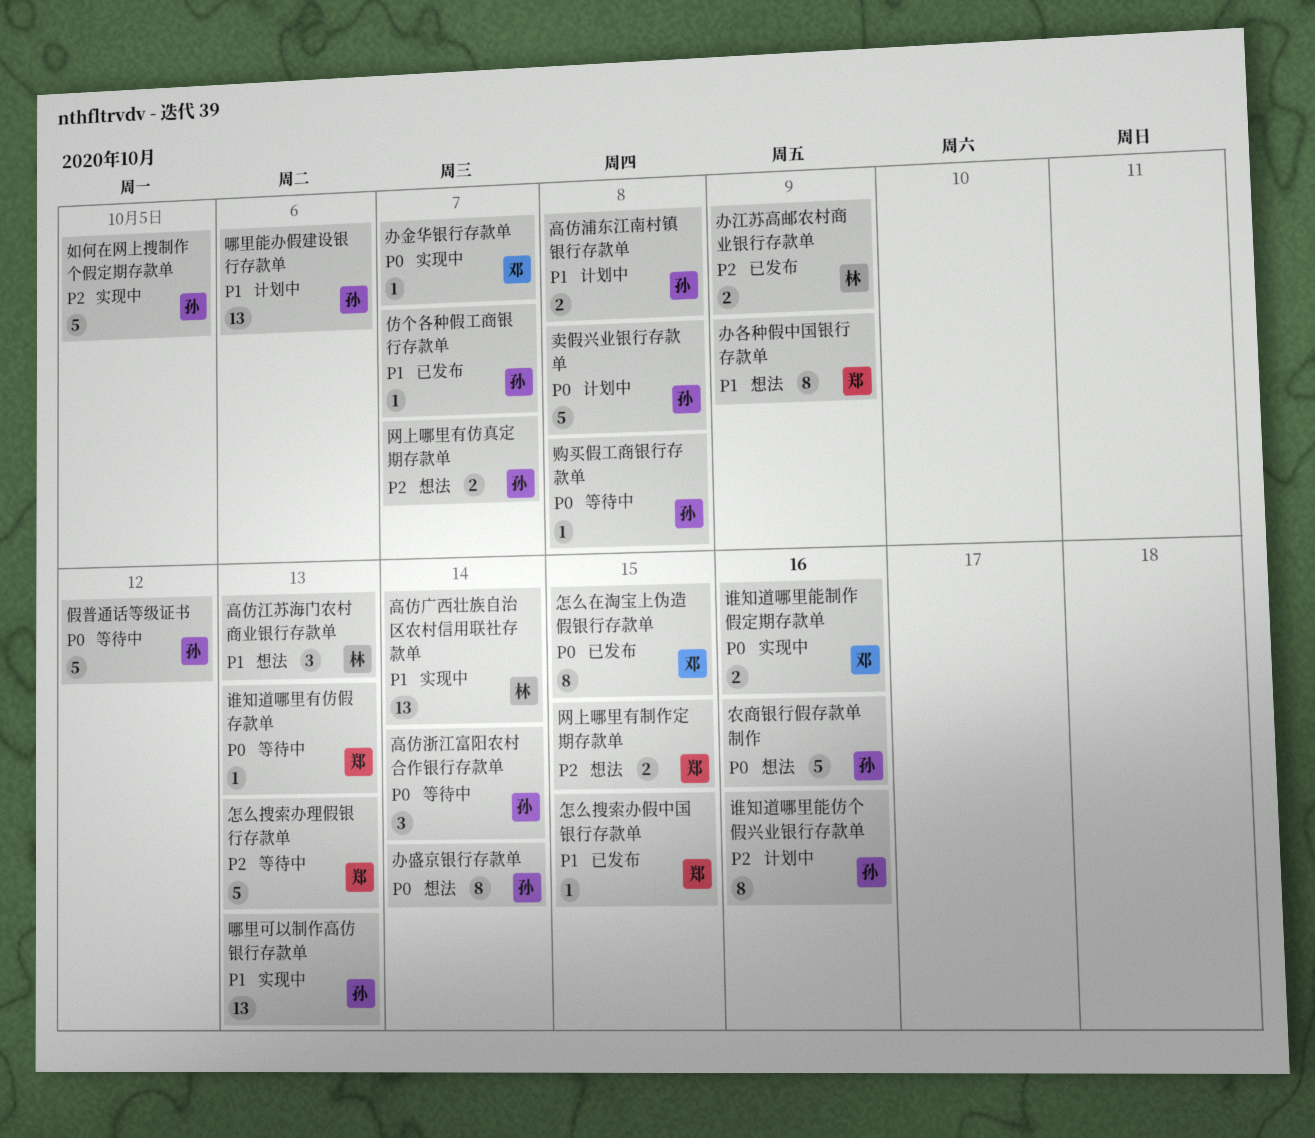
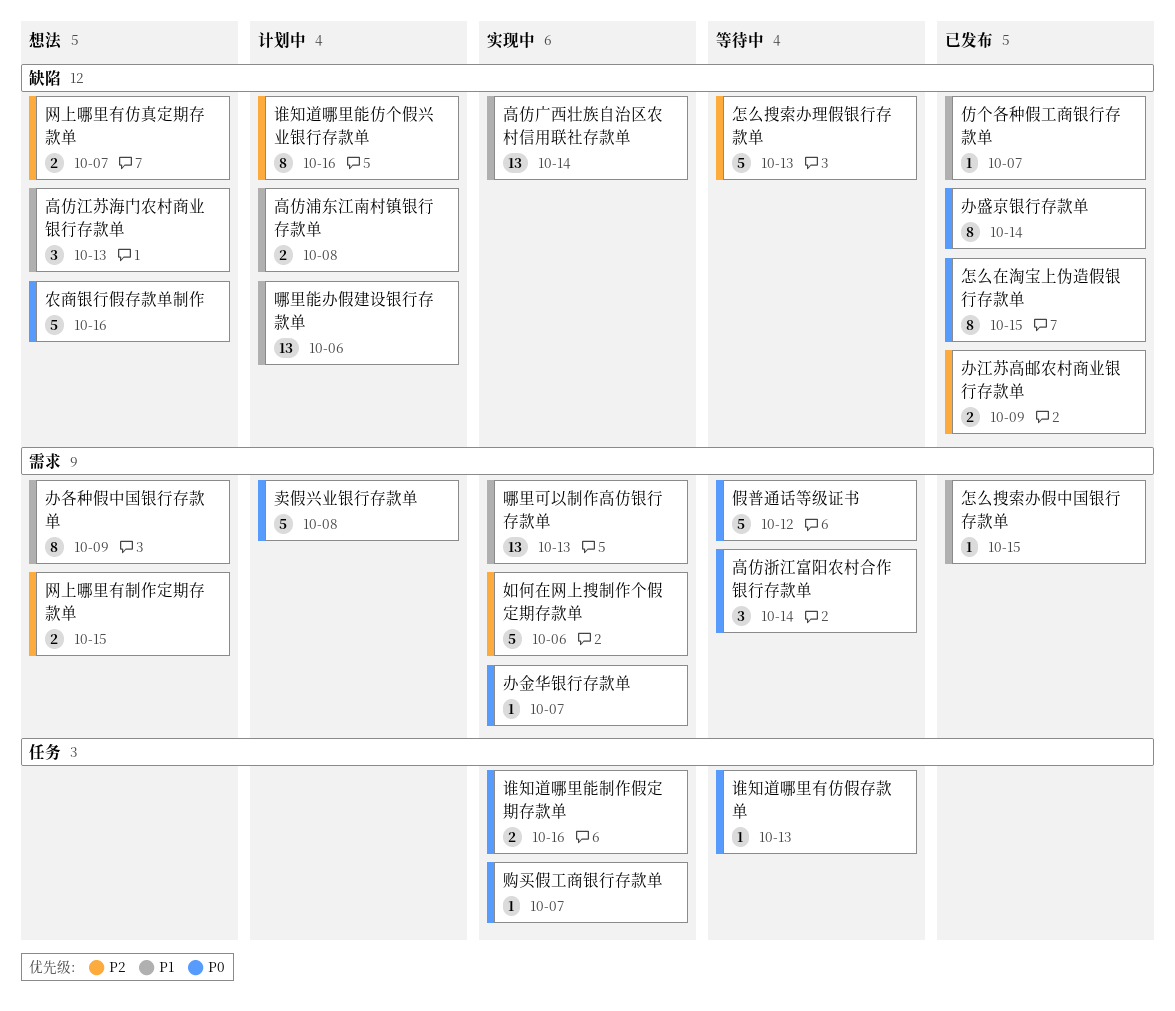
办盛京银行存款单, status: 想法 -> 已发布
如何在网上搜制作个假定期存款单, due: Oct 5 -> Oct 6
购买假工商银行存款单, status: 等待中 -> 实现中
购买假工商银行存款单, due: Oct 8 -> Oct 7

